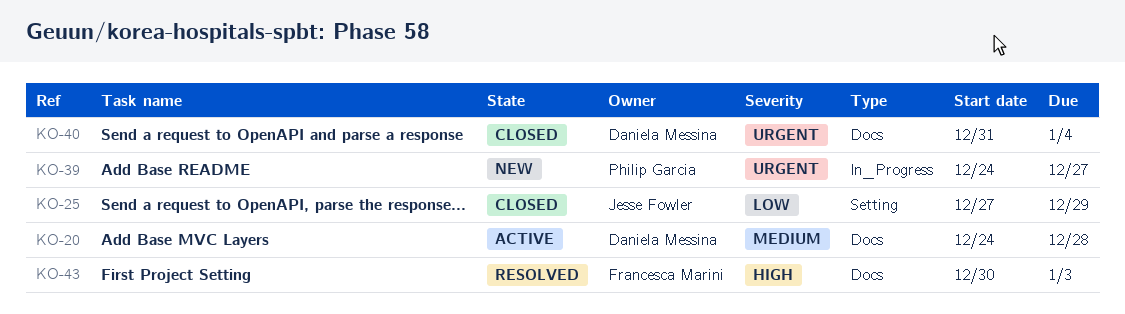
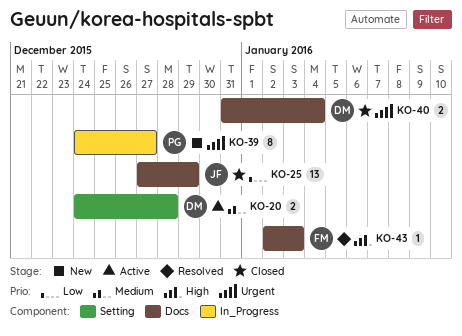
KO-20, label: Docs -> Setting
KO-25, label: Setting -> Docs
KO-43, start: Dec 30 -> Jan 2

